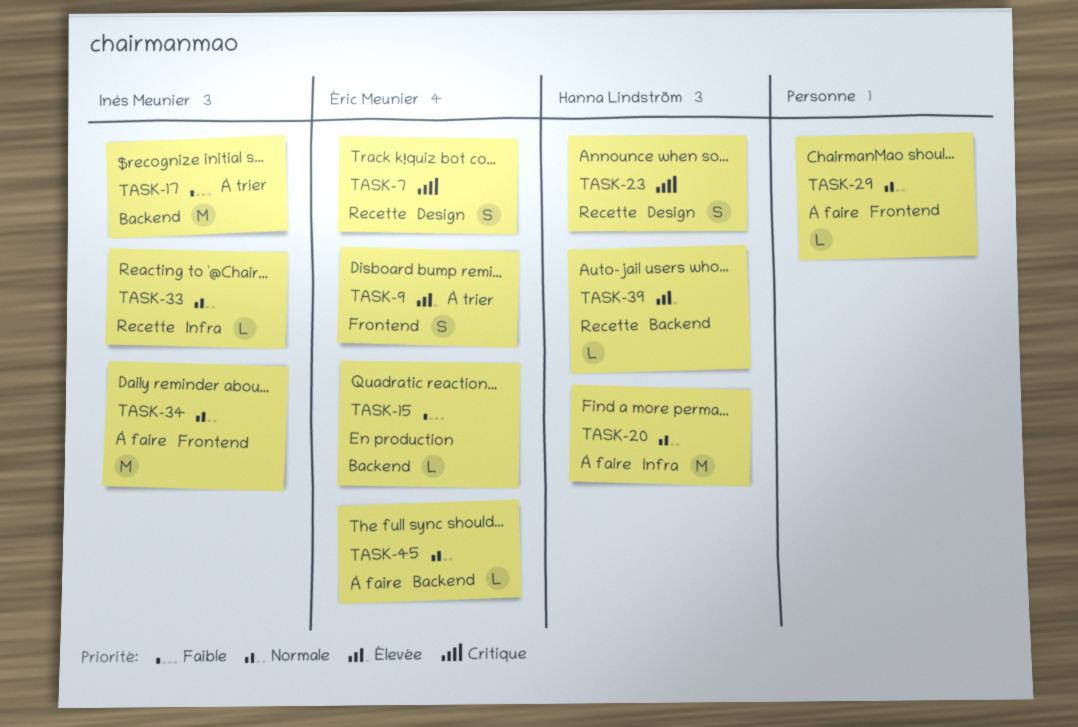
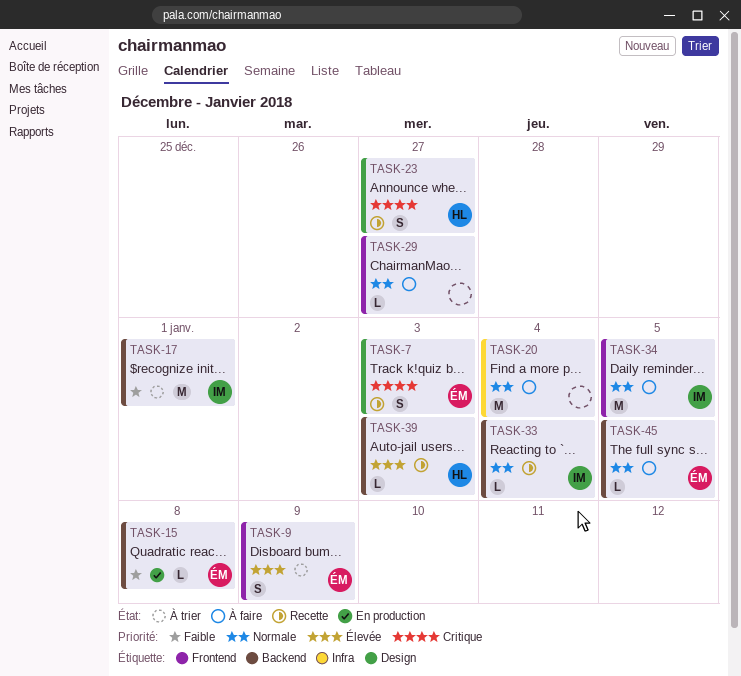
TASK-20, owner: Hanna Lindström -> none
TASK-33, label: Infra -> Backend

